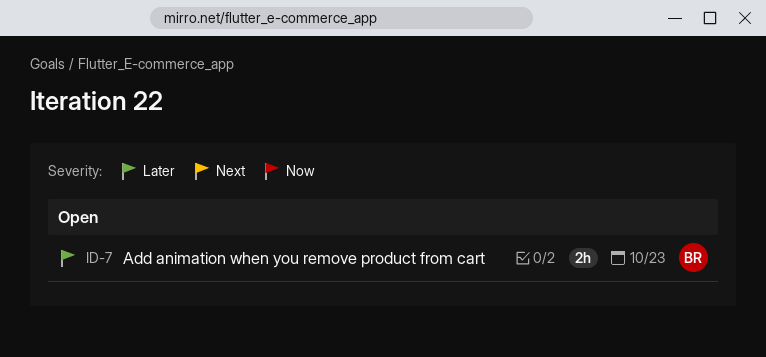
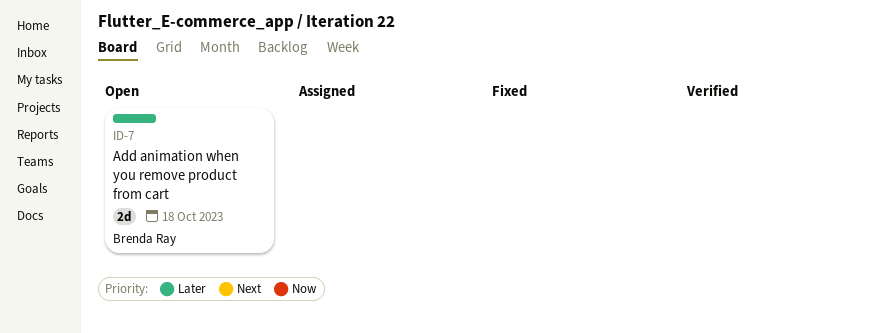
ID-7, estimate: 2h -> 2d
ID-7, due: Oct 23 -> Oct 18

